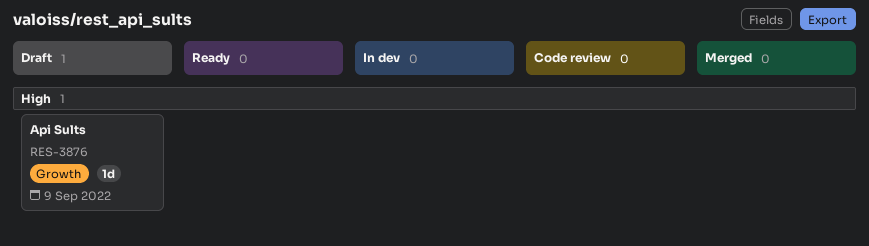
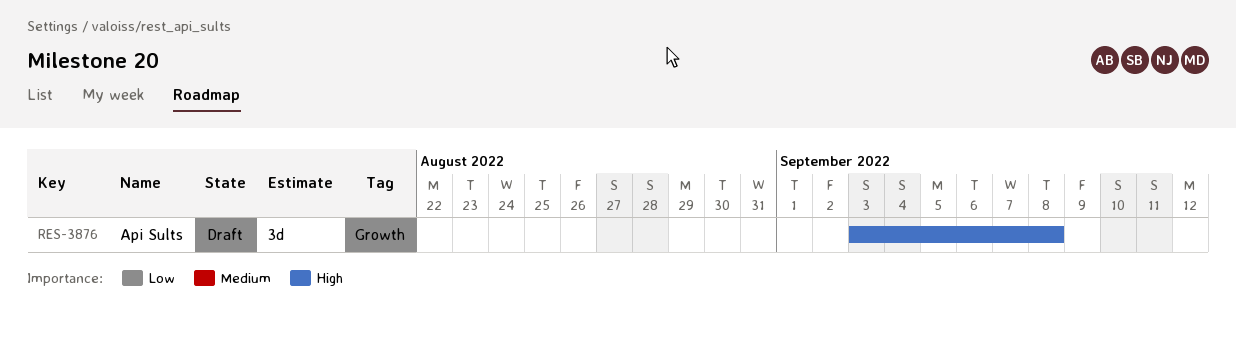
RES-3876, estimate: 1d -> 3d
RES-3876, due: Sep 9 -> Sep 8

